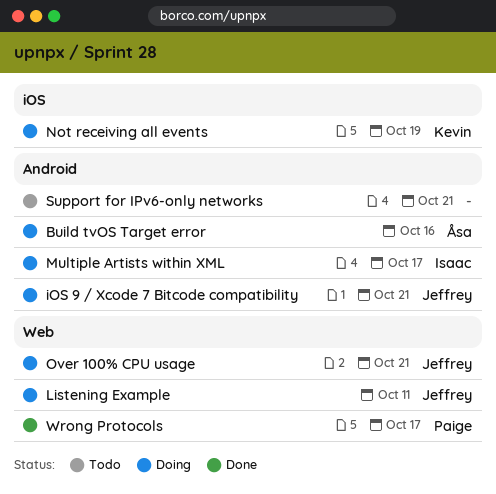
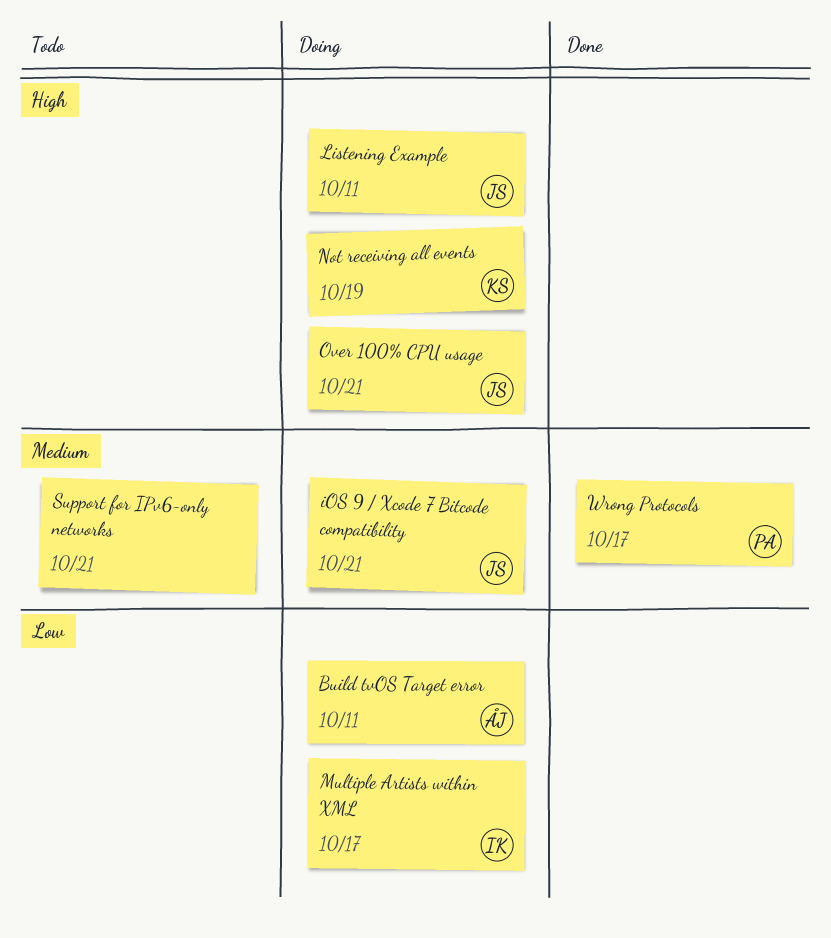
Build tvOS Target error, due: Oct 16 -> Oct 11

